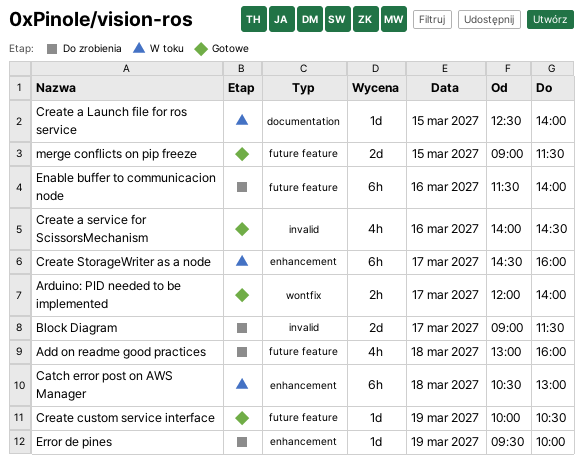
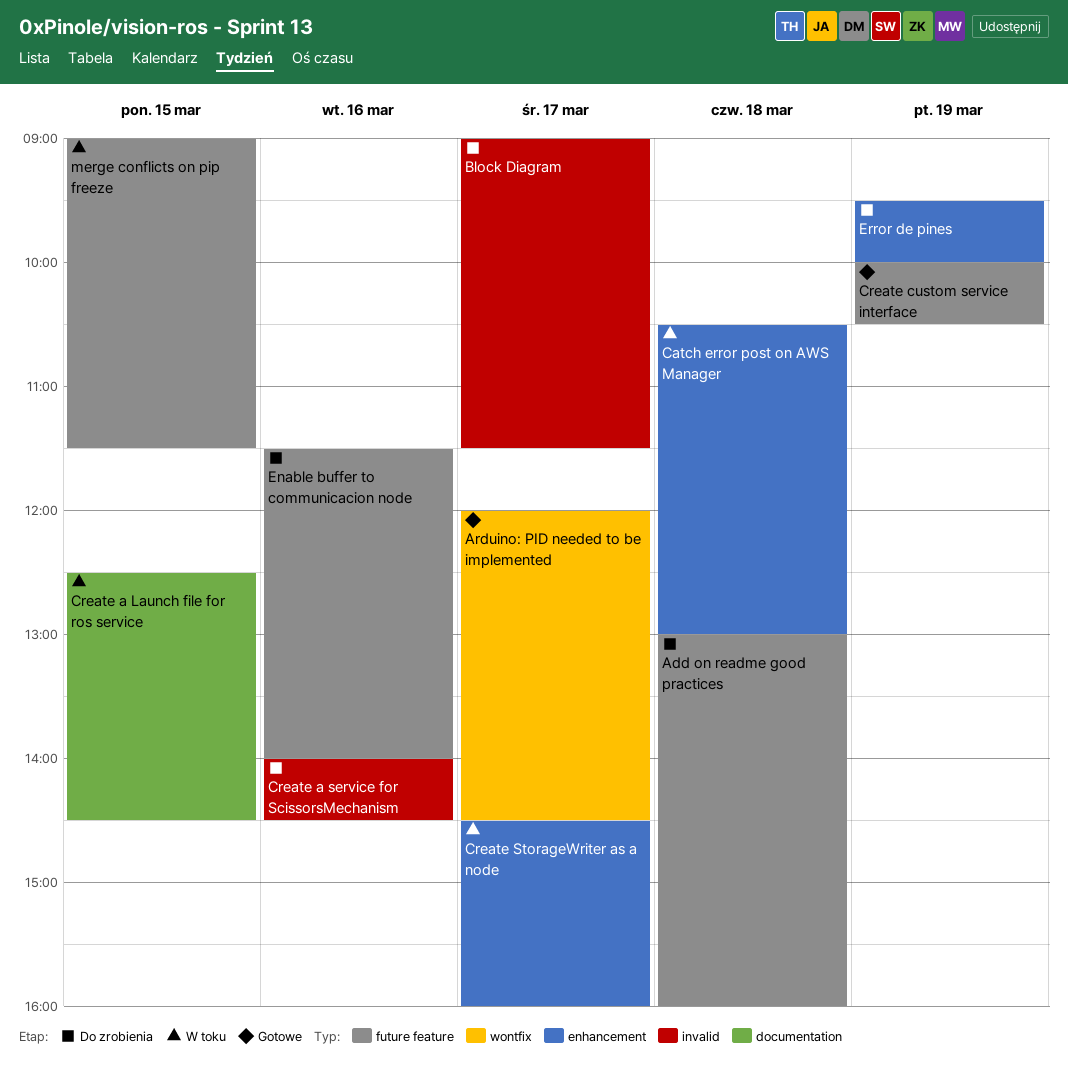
Arduino: PID needed to be implemented, ends: 14:00 -> 14:30
Create a Launch file for ros service, ends: 14:00 -> 14:30
Create a service for ScissorsMechanism, status: Gotowe -> Do zrobienia
merge conflicts on pip freeze, status: Gotowe -> W toku

